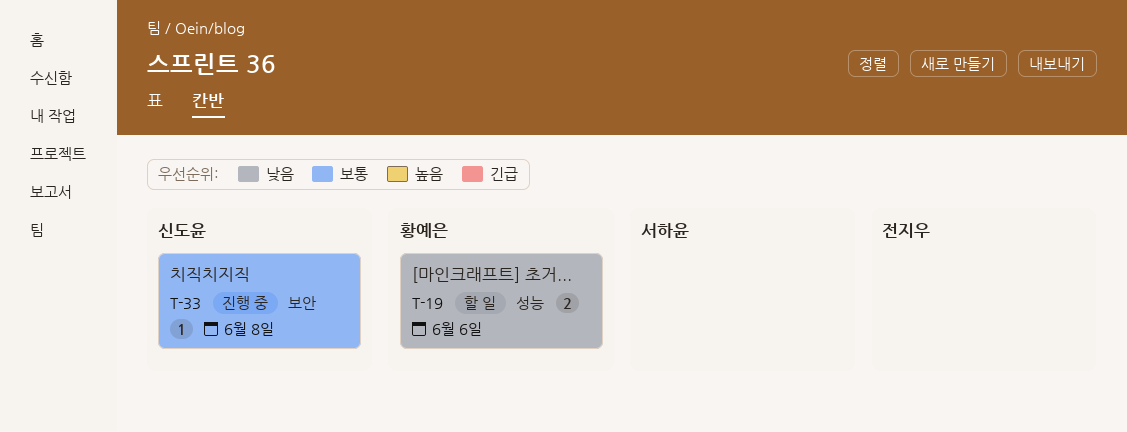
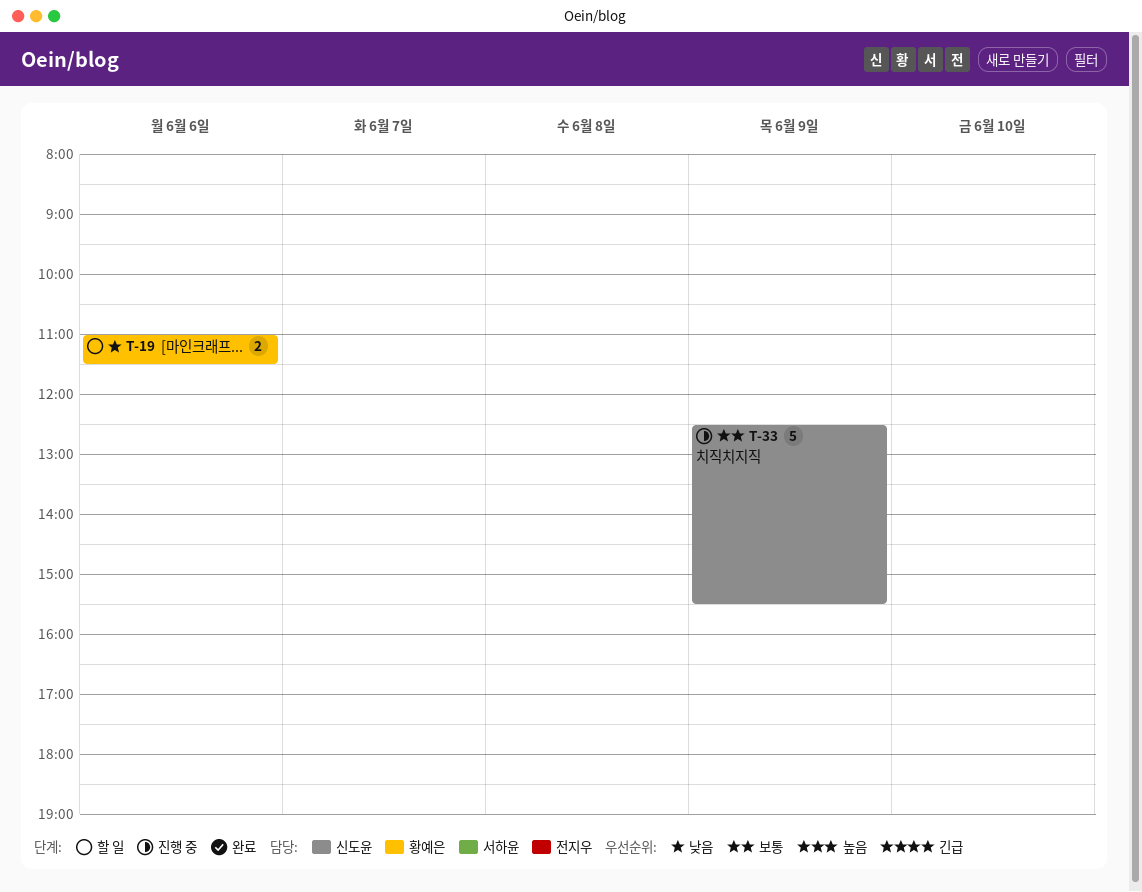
T-33, estimate: 1 -> 5
T-33, day: Jun 8 -> Jun 9

